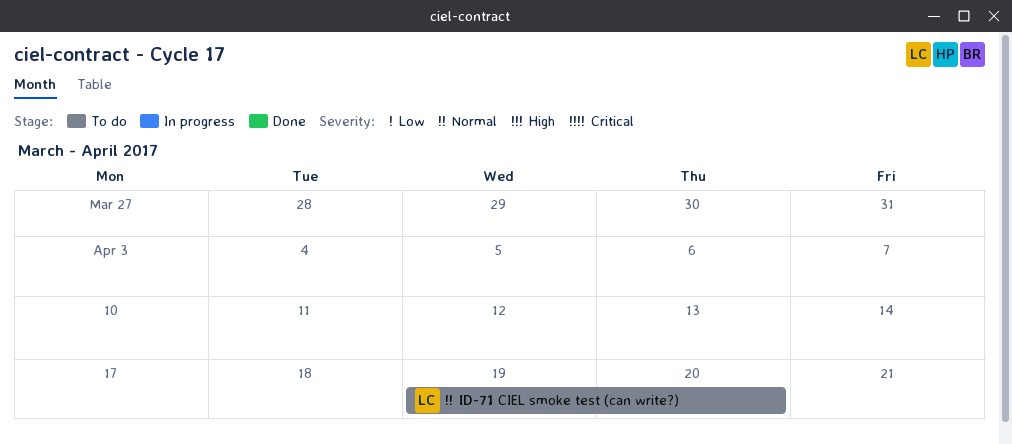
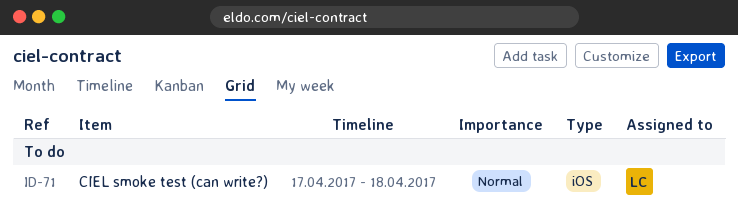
ID-71, start: Apr 19 -> Apr 17
ID-71, due: Apr 20 -> Apr 18

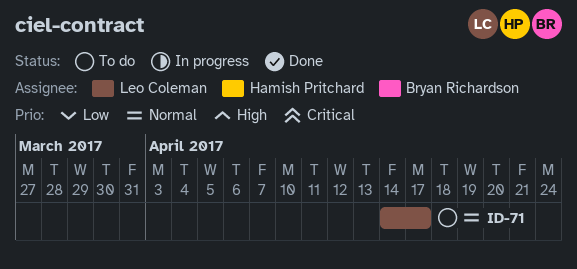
ID-71, start: Apr 17 -> Apr 14
ID-71, due: Apr 18 -> Apr 17

